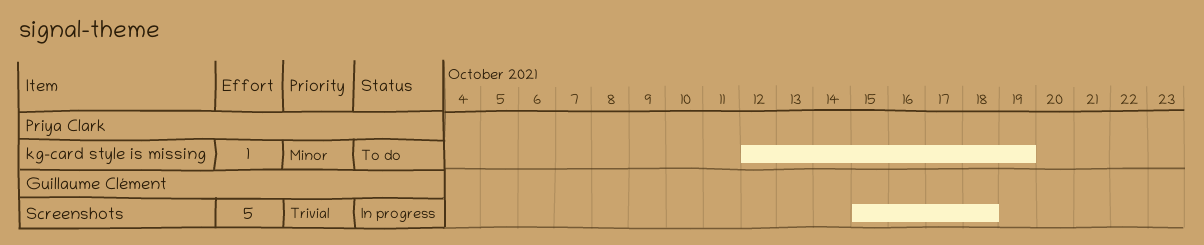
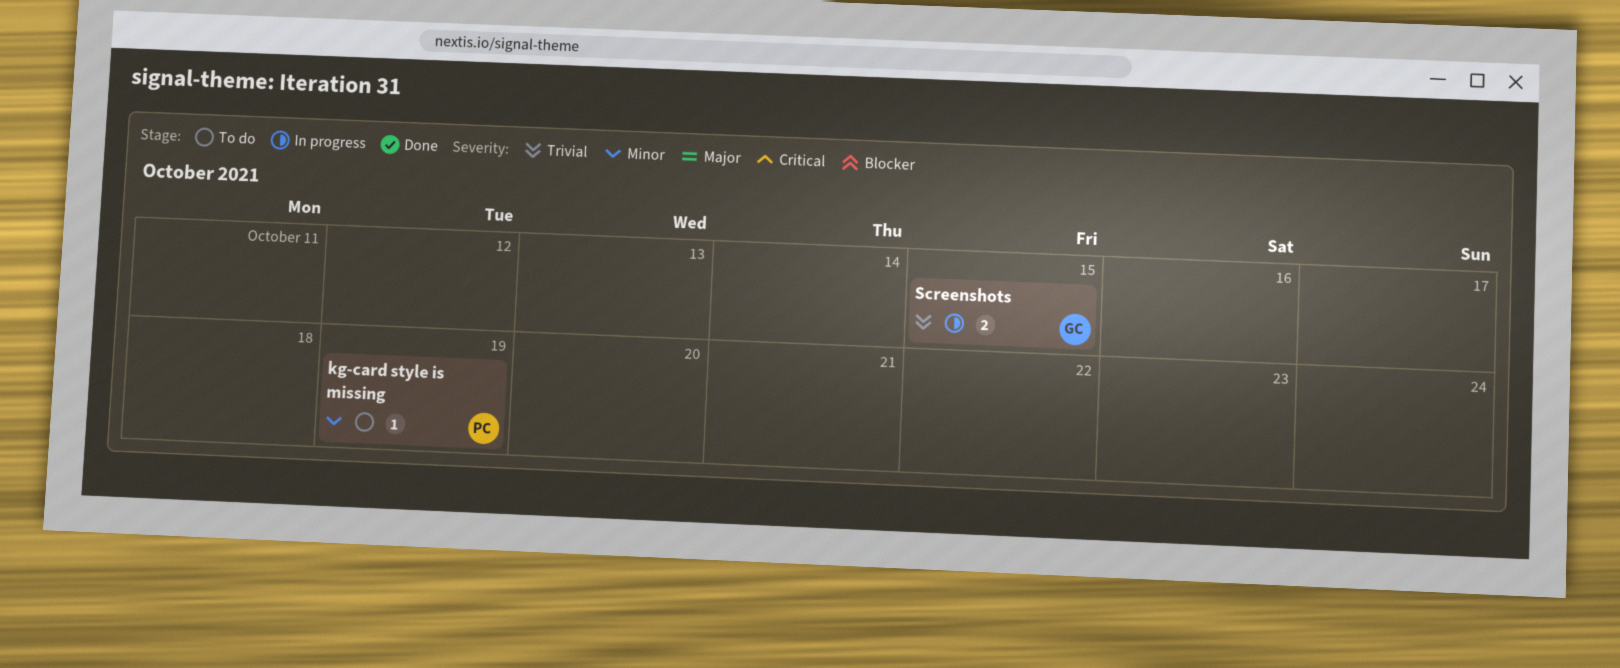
Screenshots, estimate: 5 -> 2
Screenshots, due: Oct 18 -> Oct 15

